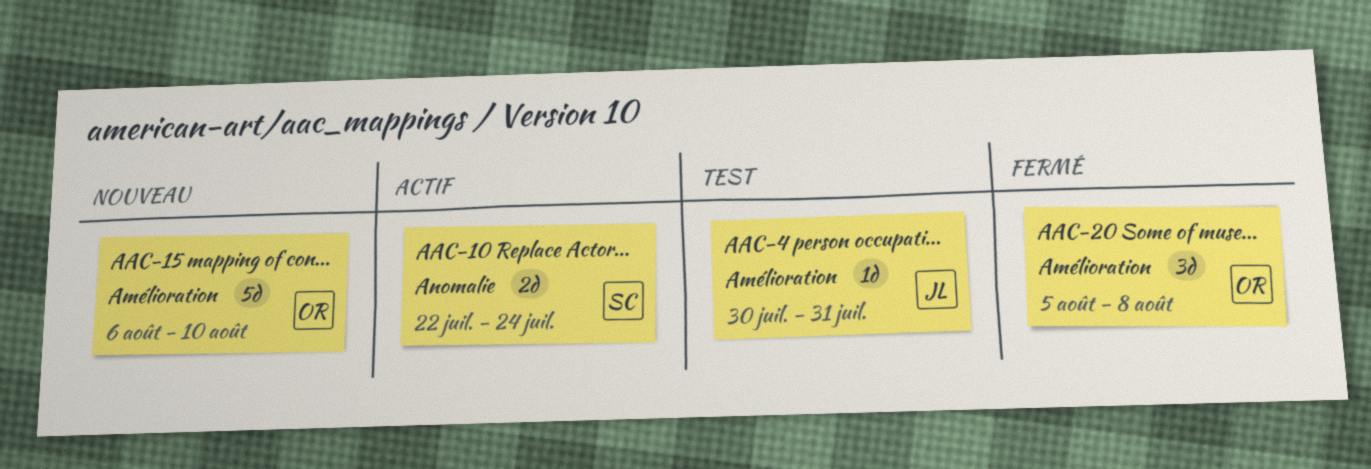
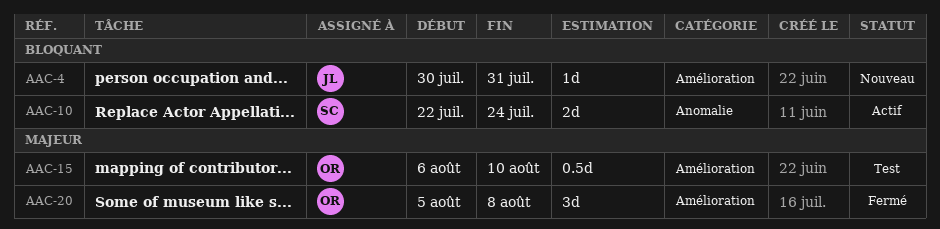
AAC-4, status: Test -> Nouveau
AAC-15, status: Nouveau -> Test
AAC-15, estimate: 5d -> 0.5d

